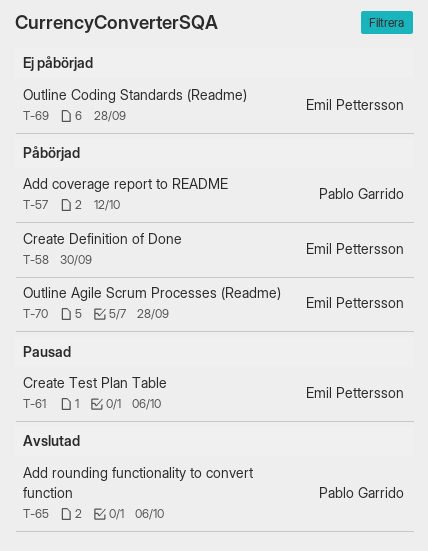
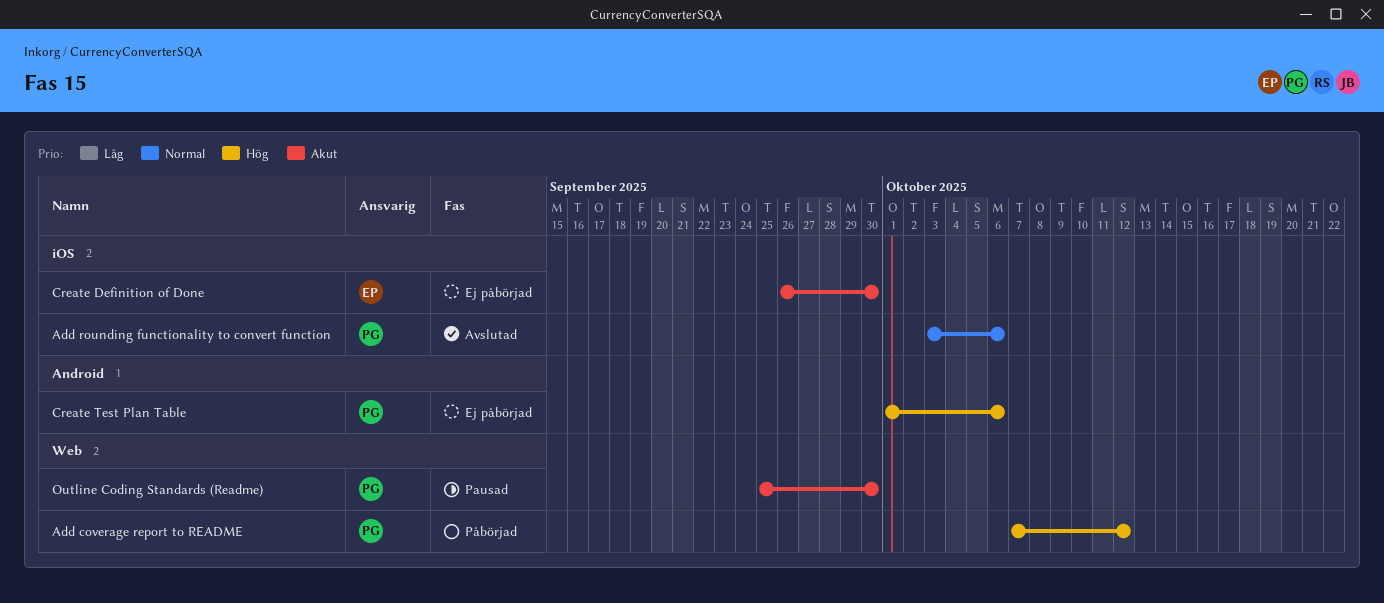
Create Definition of Done, status: Påbörjad -> Ej påbörjad
Create Test Plan Table, status: Pausad -> Ej påbörjad
Create Test Plan Table, owner: Emil Pettersson -> Pablo Garrido
Outline Agile Scrum Processes (Readme): present -> none
Outline Coding Standards (Readme), status: Ej påbörjad -> Pausad
Outline Coding Standards (Readme), owner: Emil Pettersson -> Pablo Garrido
Outline Coding Standards (Readme), due: Sep 28 -> Sep 30

